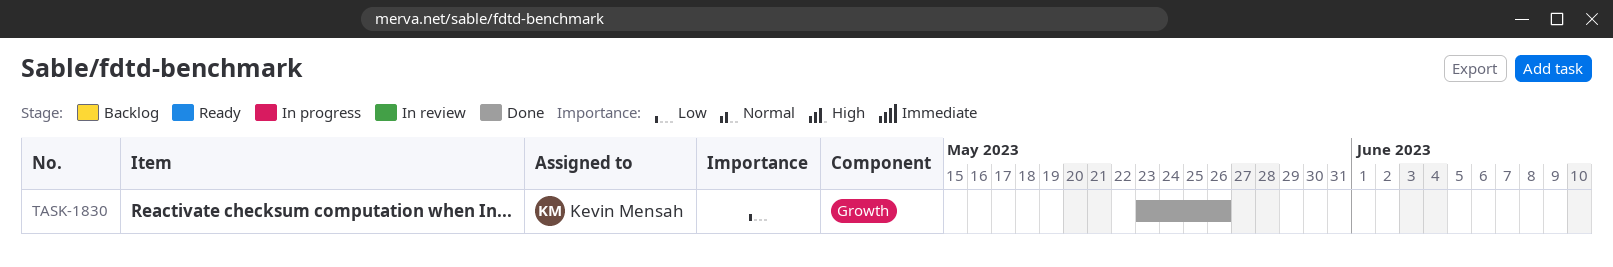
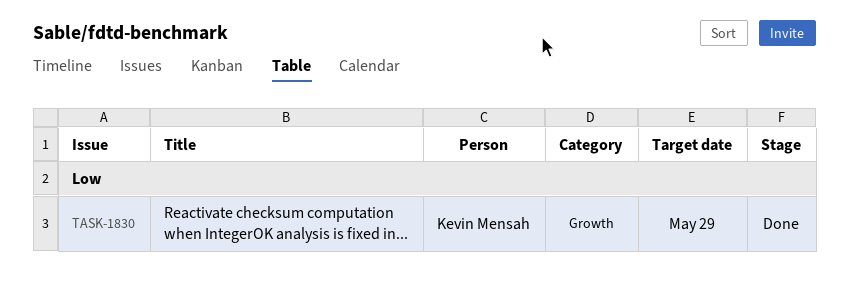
TASK-1830, due: May 26 -> May 29

